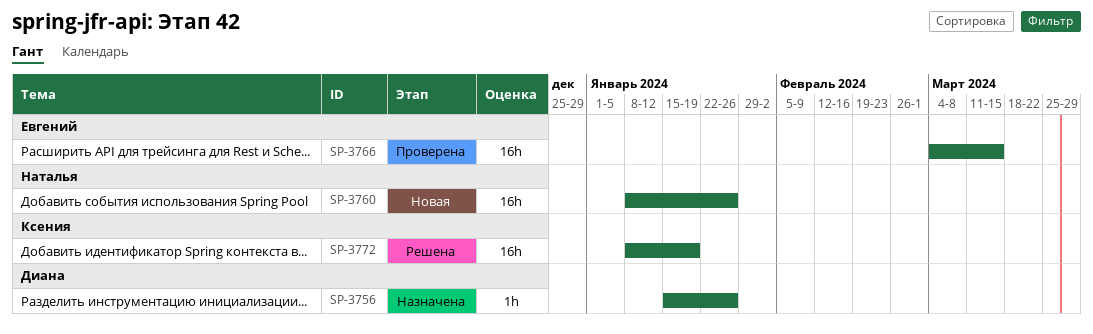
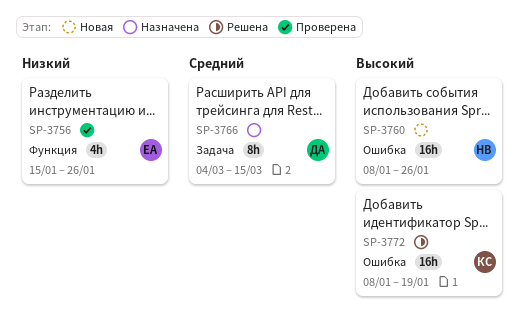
SP-3756, status: Назначена -> Проверена
SP-3756, owner: Диана -> Евгений
SP-3756, estimate: 1h -> 4h
SP-3766, status: Проверена -> Назначена
SP-3766, owner: Евгений -> Диана
SP-3766, estimate: 16h -> 8h

